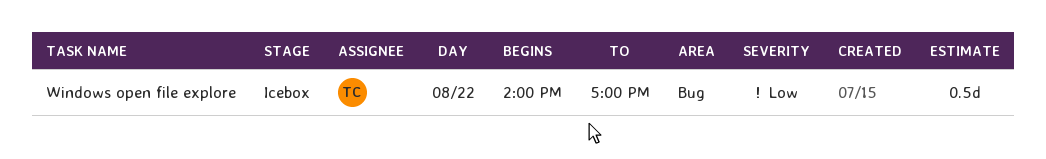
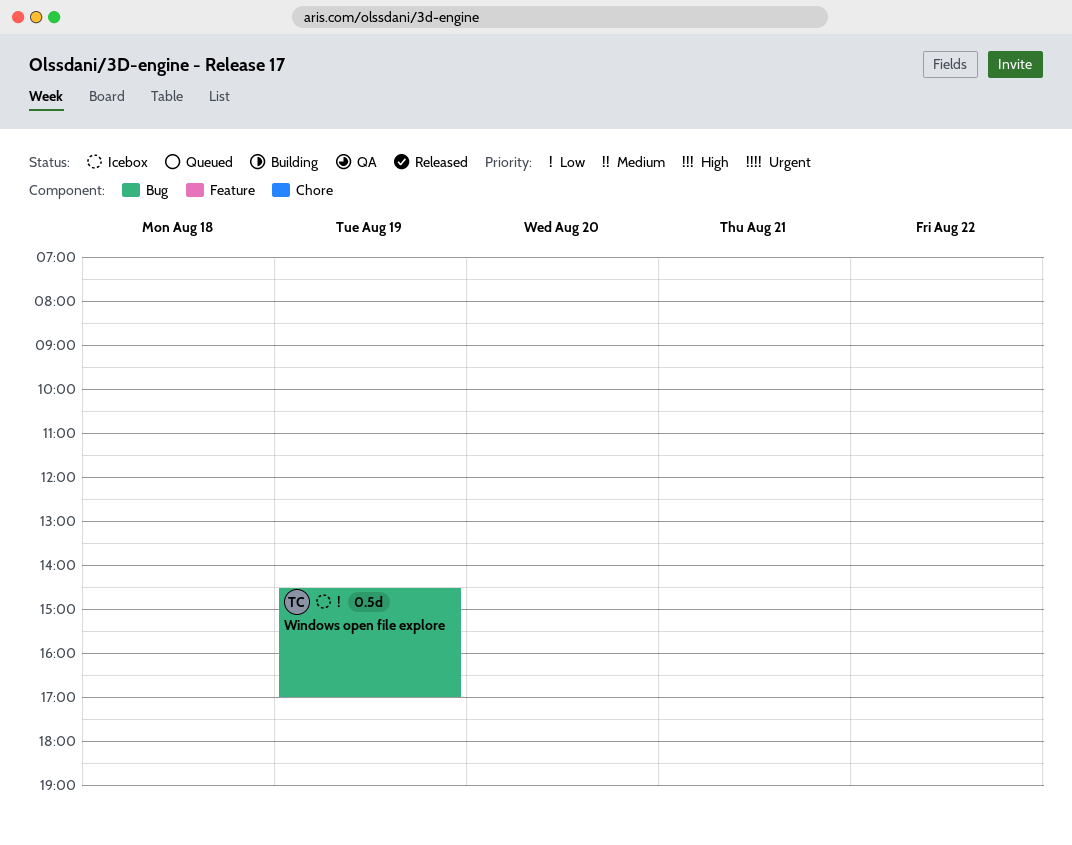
Windows open file explore, day: Aug 22 -> Aug 19
Windows open file explore, begins: 14:00 -> 14:30

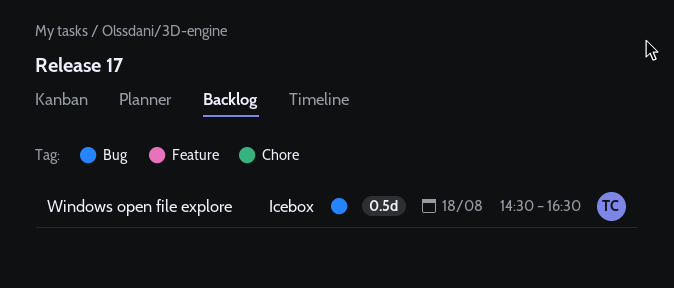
Windows open file explore, day: Aug 19 -> Aug 18
Windows open file explore, ends: 17:00 -> 16:30

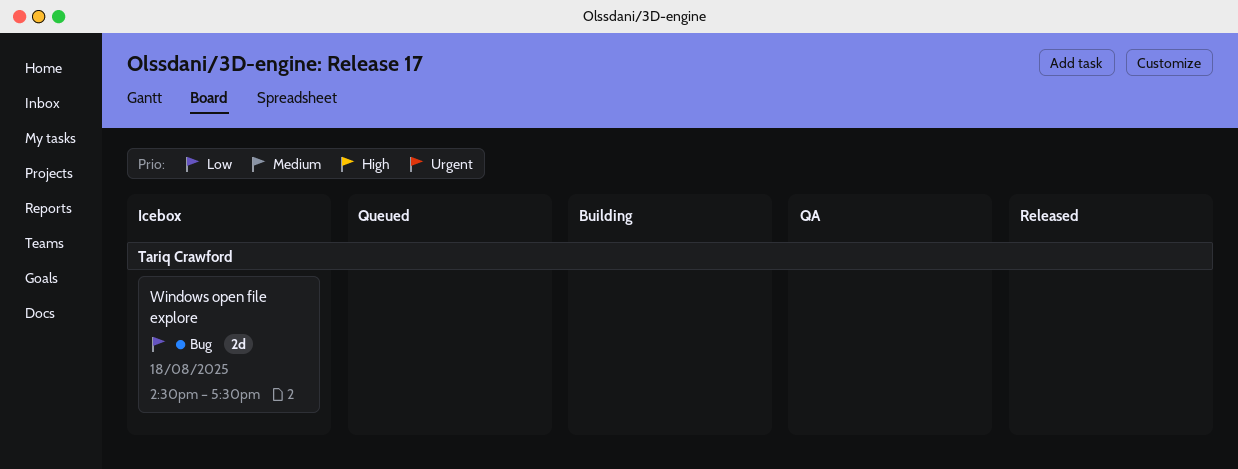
Windows open file explore, estimate: 0.5d -> 2d
Windows open file explore, ends: 16:30 -> 17:30

